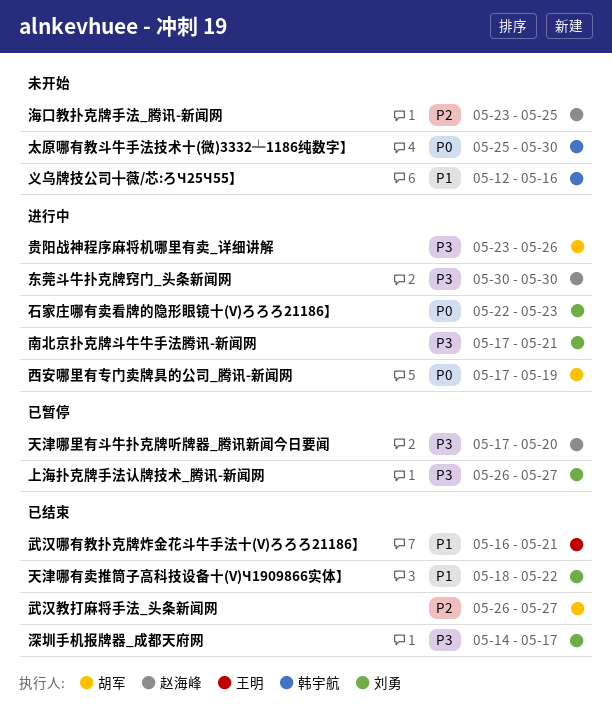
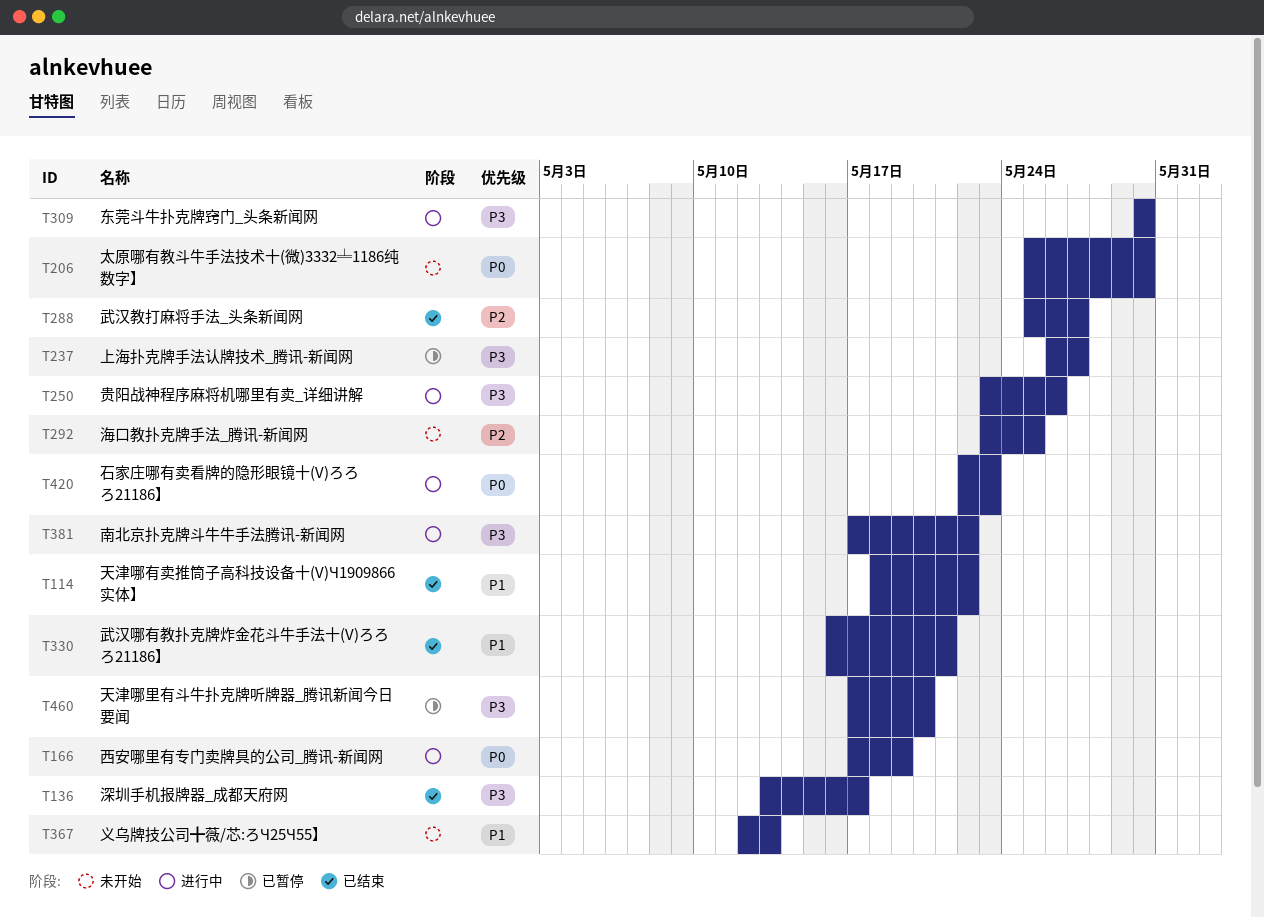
义乌牌技公司╋薇/芯:ろЧ25Ч55】, due: May 16 -> May 13
南北京扑克牌斗牛牛手法腾讯-新闻网, due: May 21 -> May 22
武汉教打麻将手法_头条新闻网, start: May 26 -> May 25
深圳手机报牌器_成都天府网, start: May 14 -> May 13

